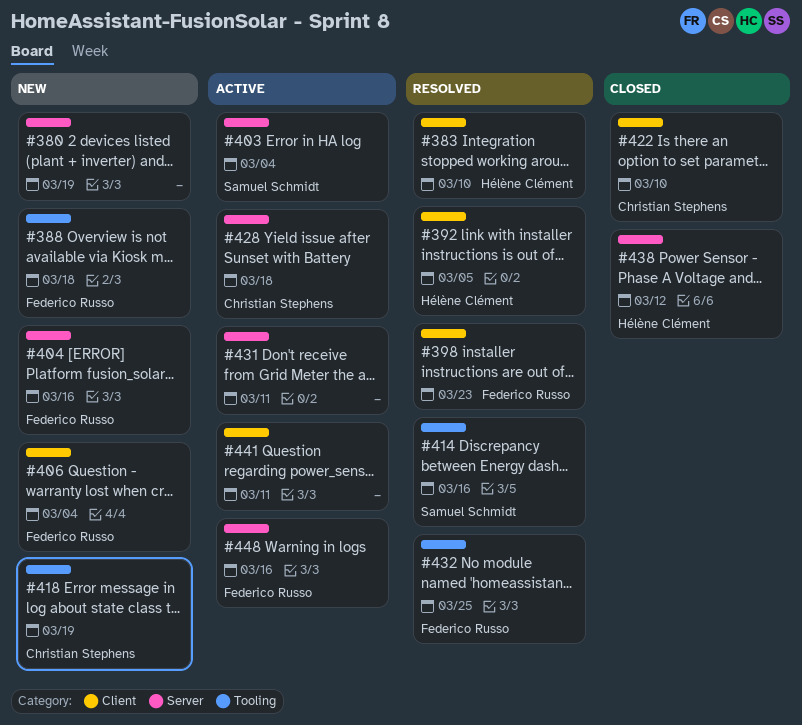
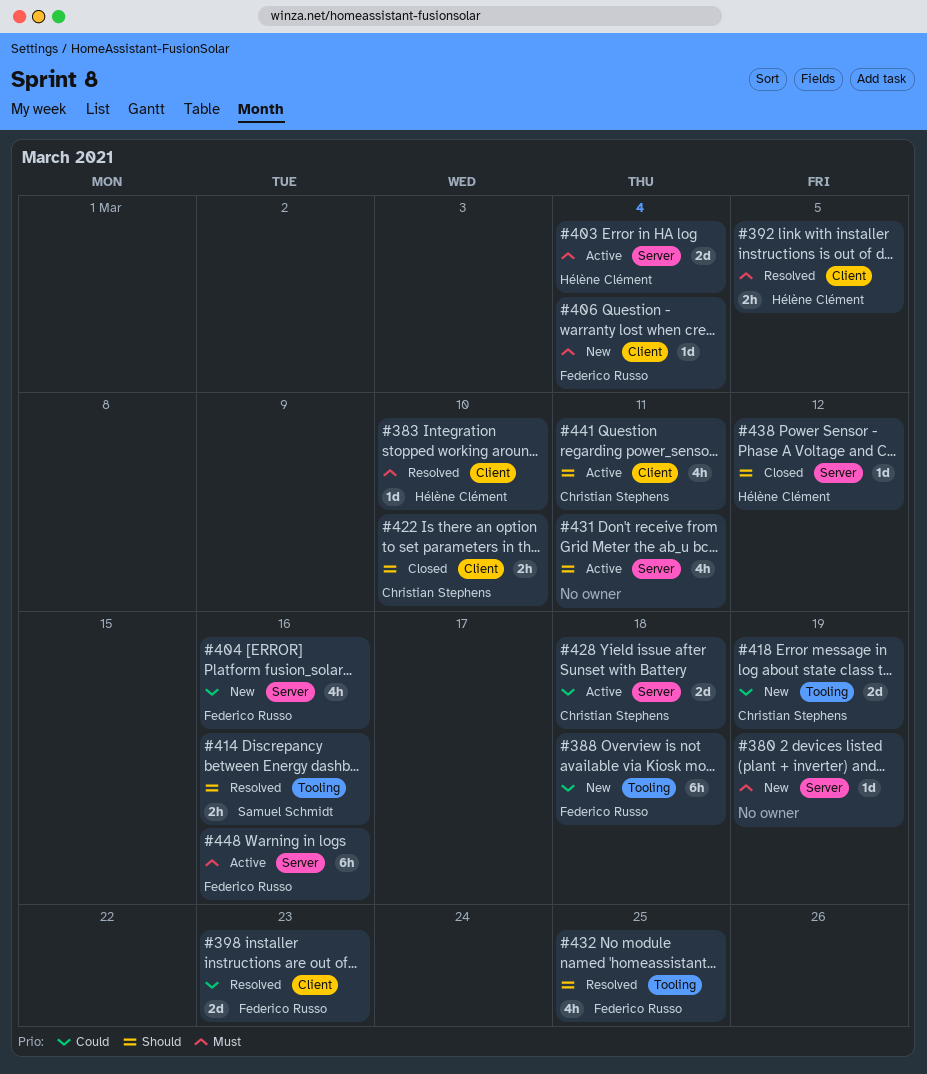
#403, owner: Samuel Schmidt -> Hélène Clément
#441, owner: none -> Christian Stephens

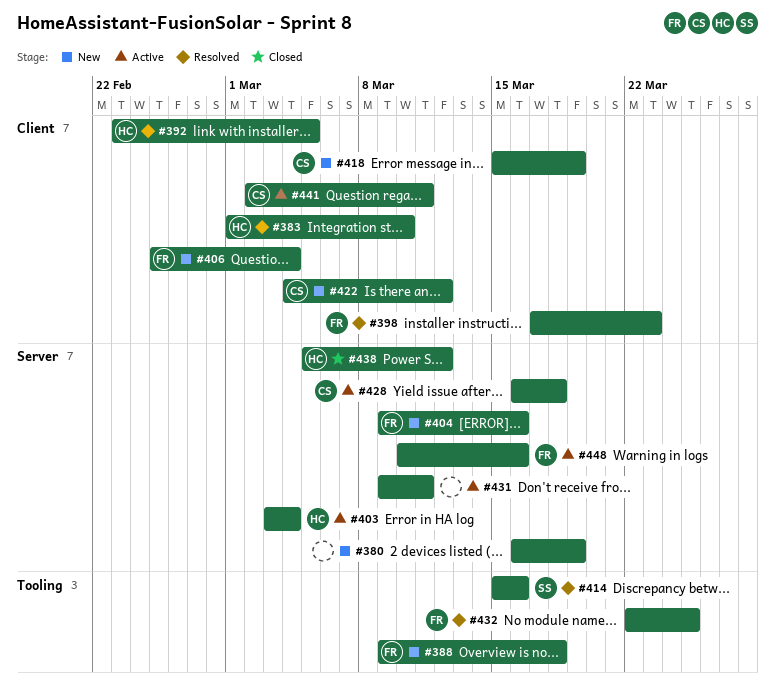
#418, label: Tooling -> Client
#422, status: Closed -> New
#422, due: Mar 10 -> Mar 12

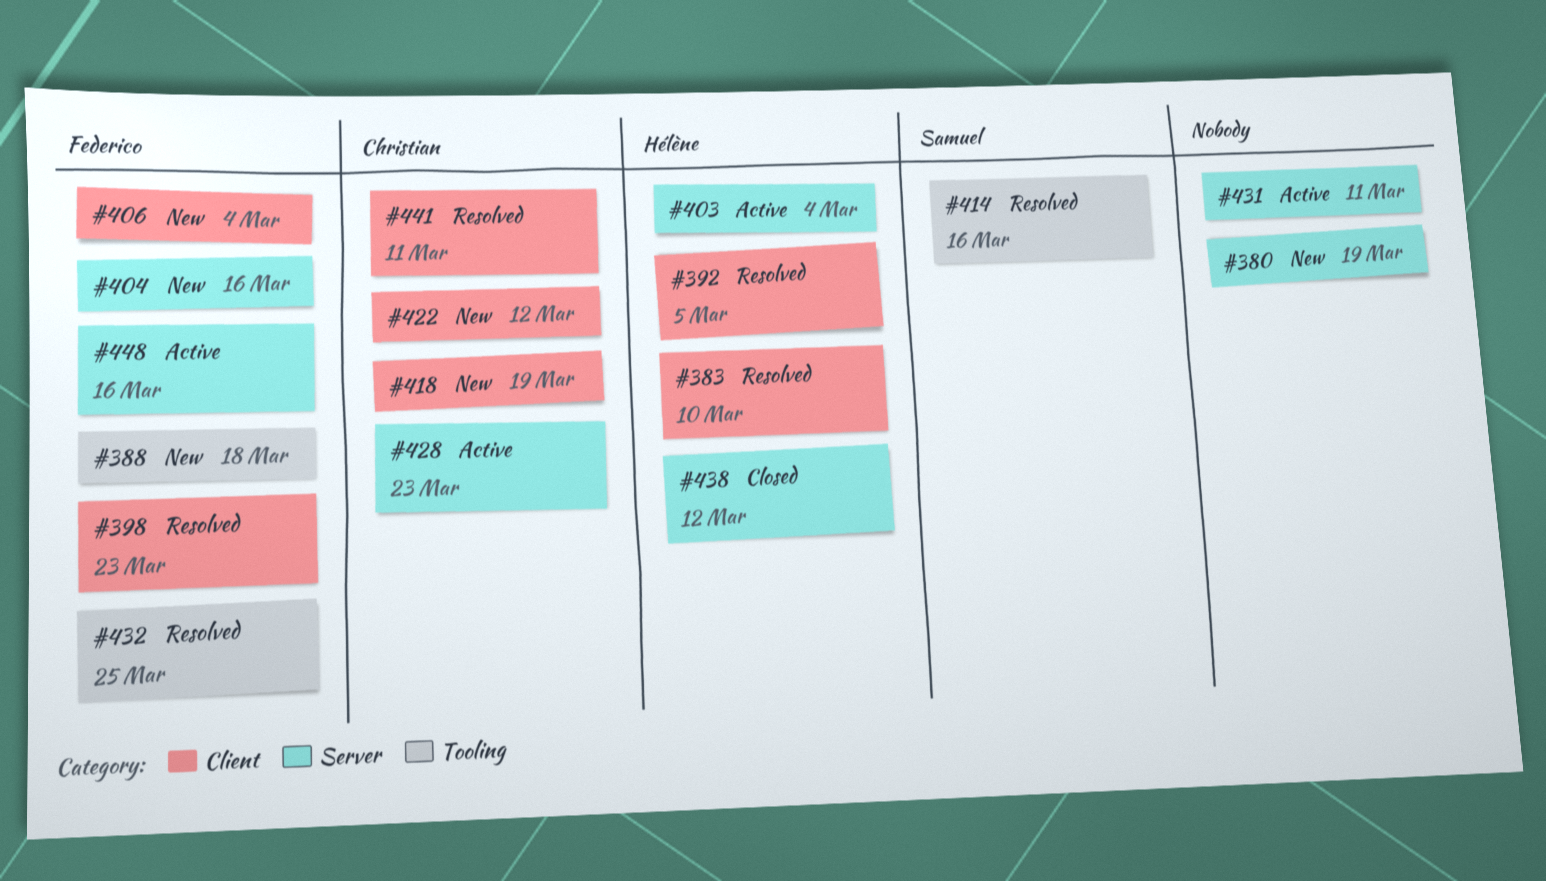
#428, due: Mar 18 -> Mar 23
#441, status: Active -> Resolved

